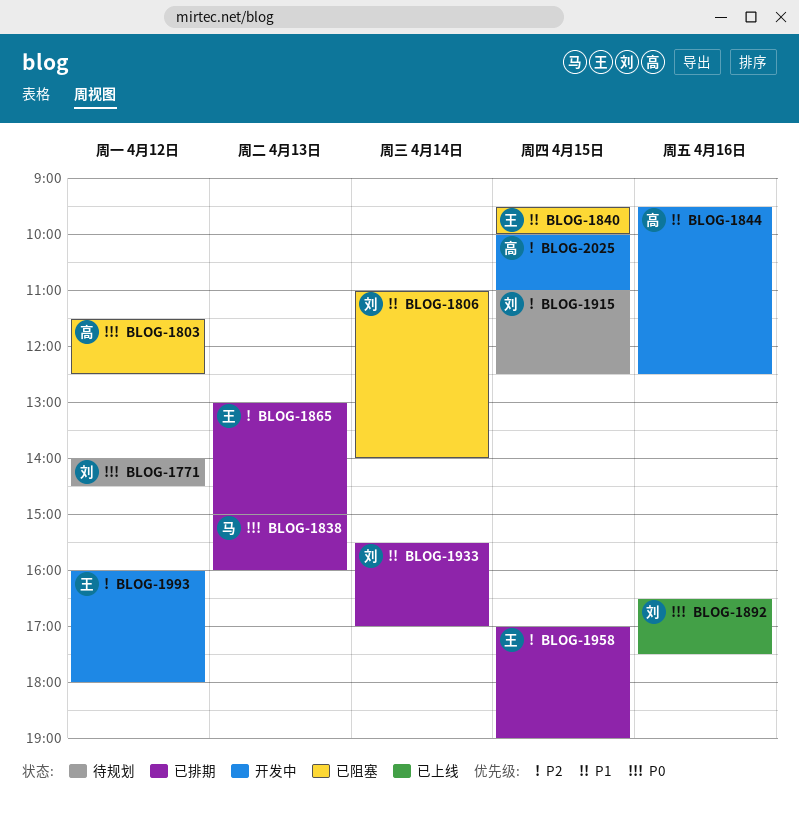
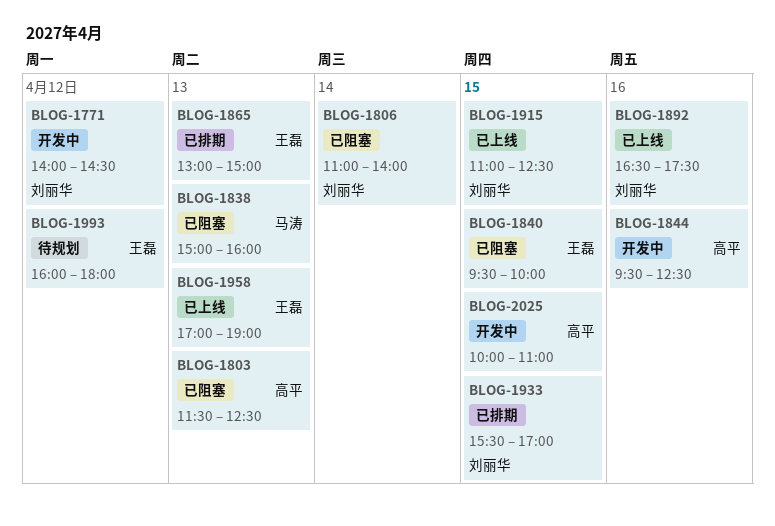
BLOG-1771, status: 待规划 -> 开发中
BLOG-1803, day: Apr 12 -> Apr 13
BLOG-1838, status: 已排期 -> 已阻塞
BLOG-1915, status: 待规划 -> 已上线
BLOG-1933, day: Apr 14 -> Apr 15
BLOG-1958, status: 已排期 -> 已上线
BLOG-1958, day: Apr 15 -> Apr 13
BLOG-1993, status: 开发中 -> 待规划

